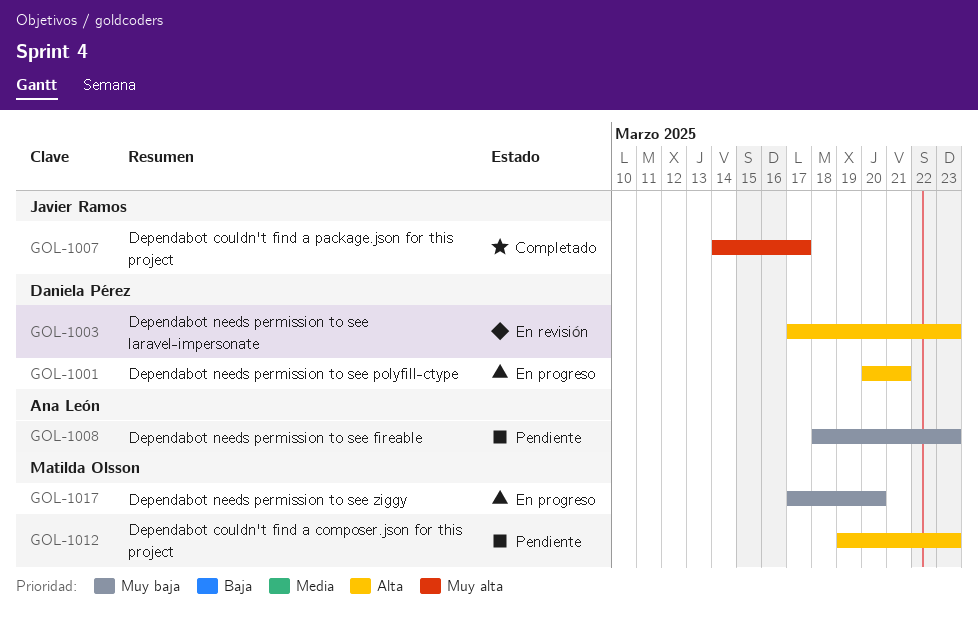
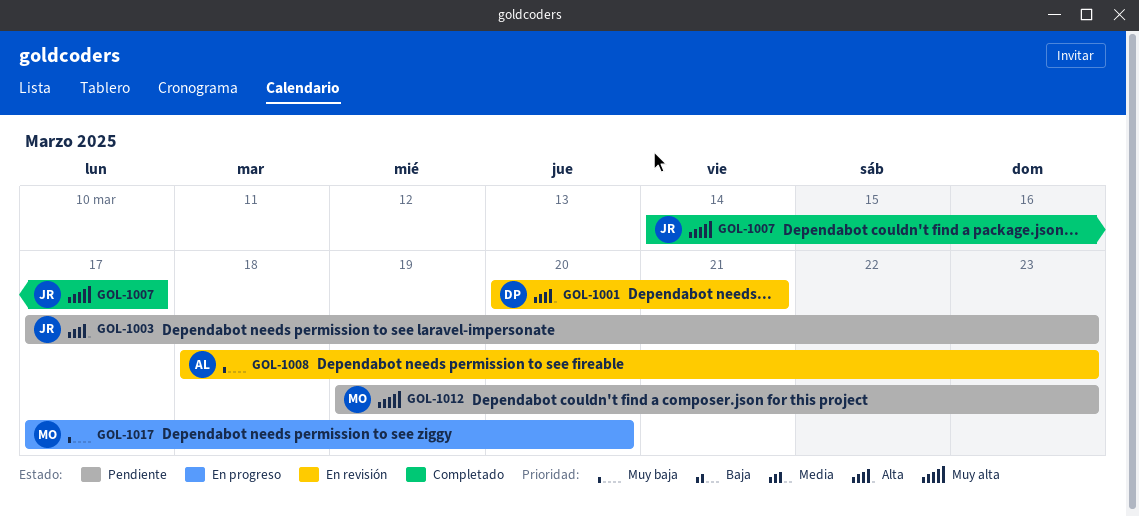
GOL-1001, status: En progreso -> En revisión
GOL-1003, status: En revisión -> Pendiente
GOL-1003, owner: Daniela Pérez -> Javier Ramos
GOL-1008, status: Pendiente -> En revisión
GOL-1012, priority: Alta -> Muy alta

